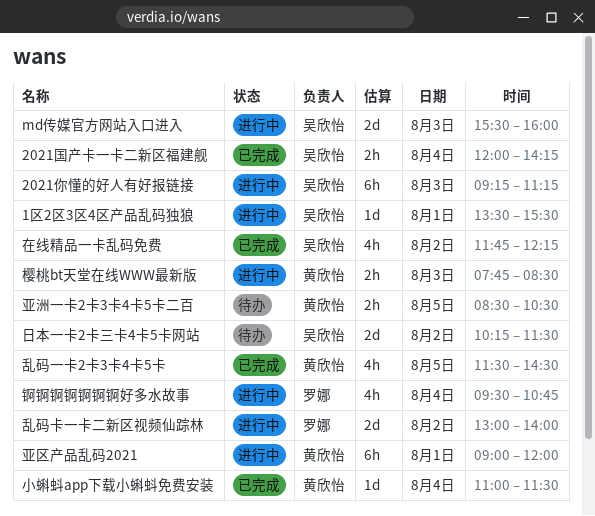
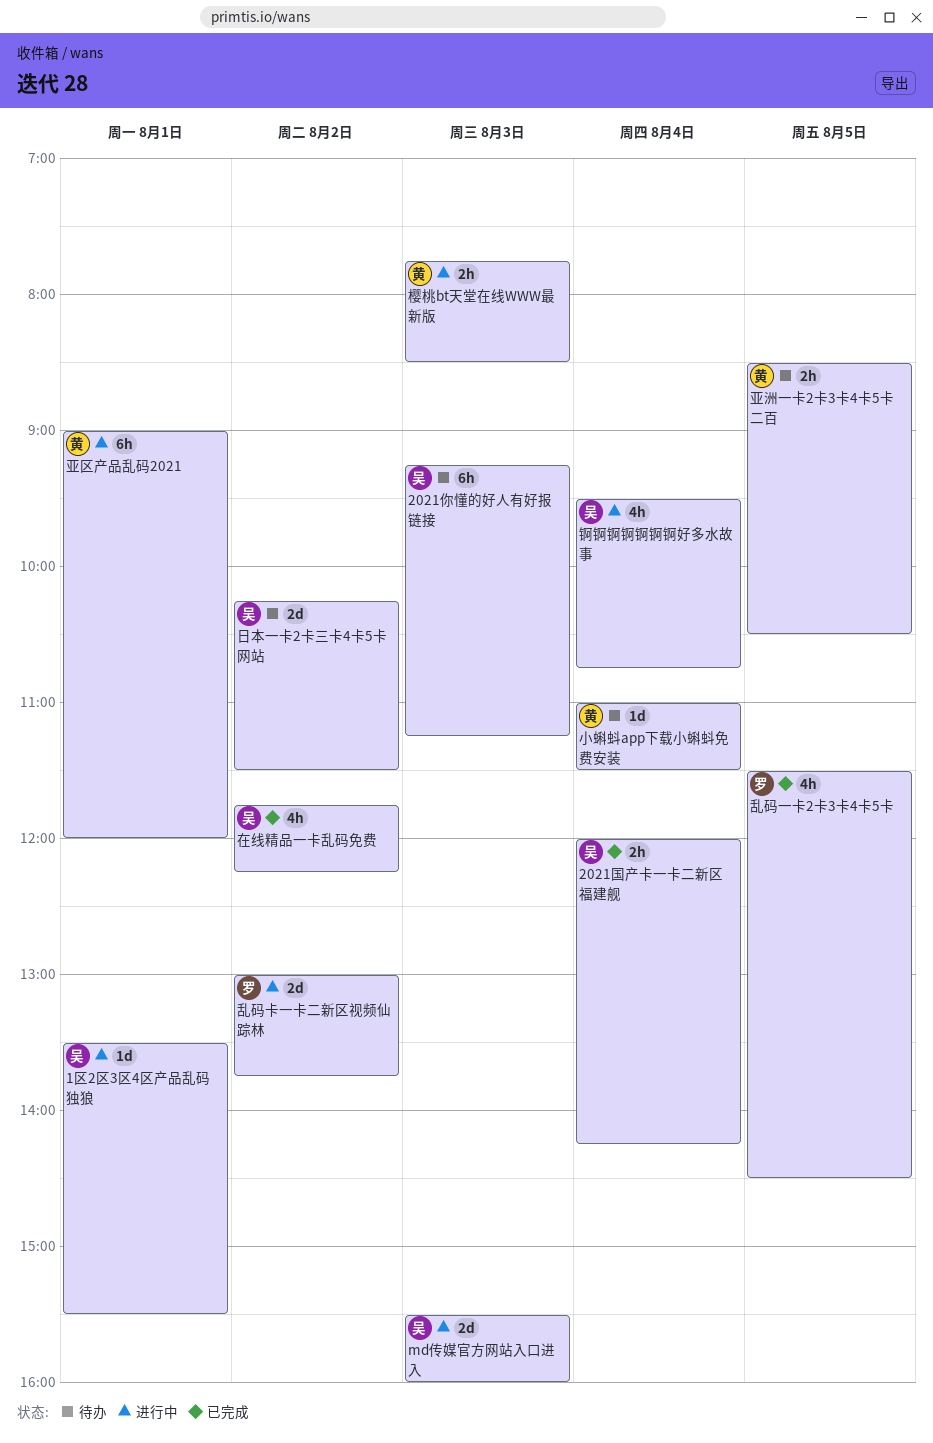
2021你懂的好人有好报链接, status: 进行中 -> 待办
乱码一卡2卡3卡4卡5卡, owner: 黄欣怡 -> 罗娜
乱码卡一卡二新区视频仙踪林, ends: 14:00 -> 13:45
小蝌蚪app下载小蝌蚪免费安装, status: 已完成 -> 待办
锕锕锕锕锕锕锕好多水故事, owner: 罗娜 -> 吴欣怡

